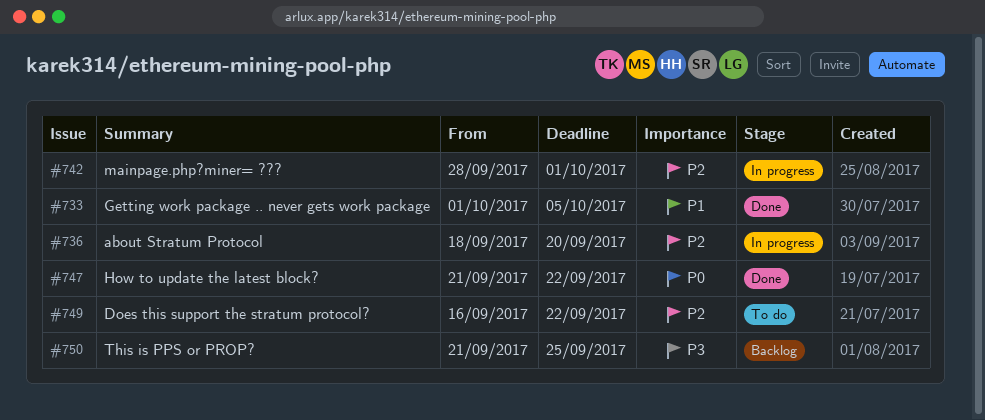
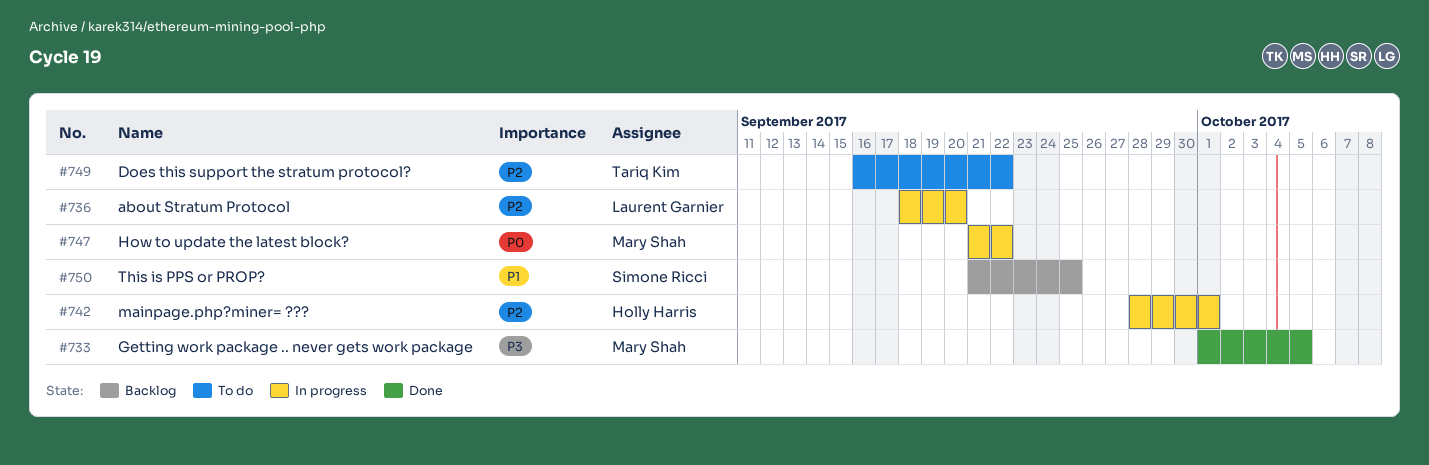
#733, priority: P1 -> P3
#747, status: Done -> In progress
#750, priority: P3 -> P1

